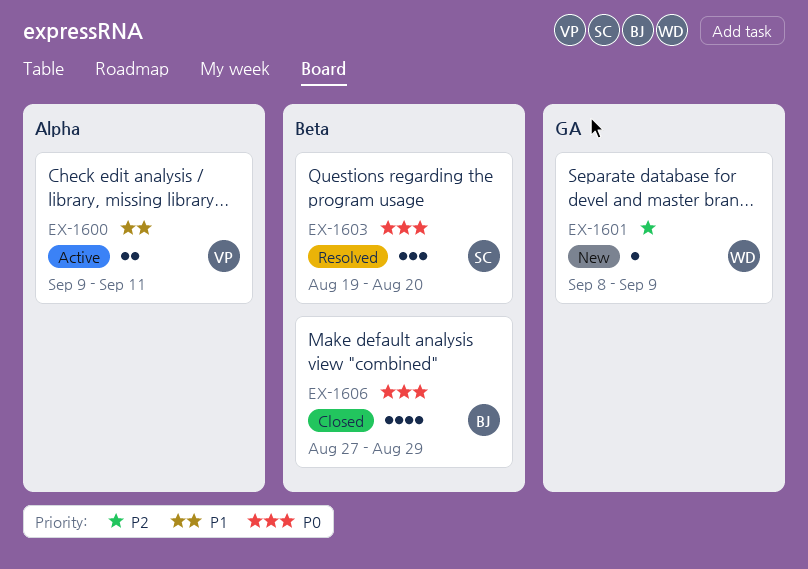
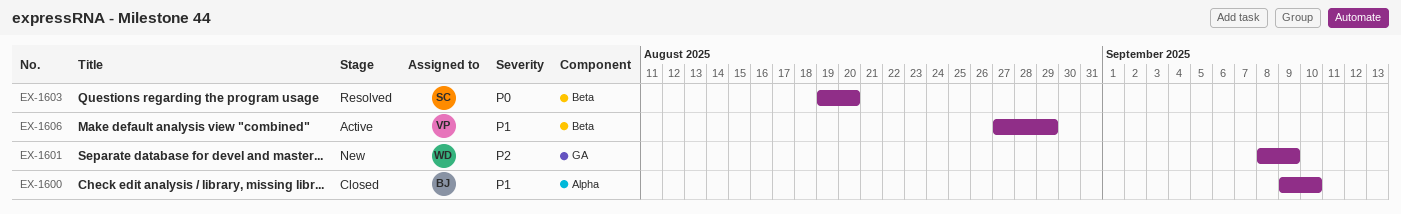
EX-1600, status: Active -> Closed
EX-1600, owner: VP -> BJ
EX-1600, due: Sep 11 -> Sep 10
EX-1606, status: Closed -> Active
EX-1606, owner: BJ -> VP
EX-1606, priority: P0 -> P1

